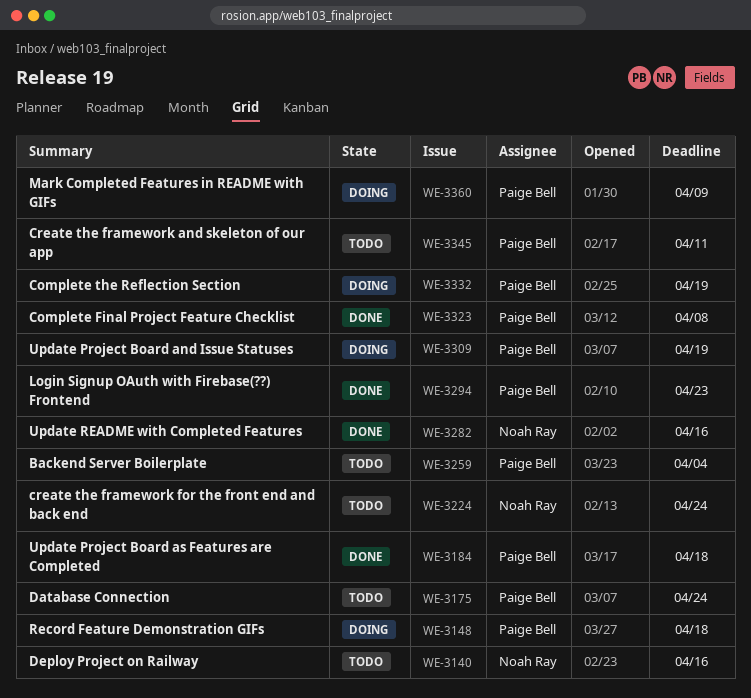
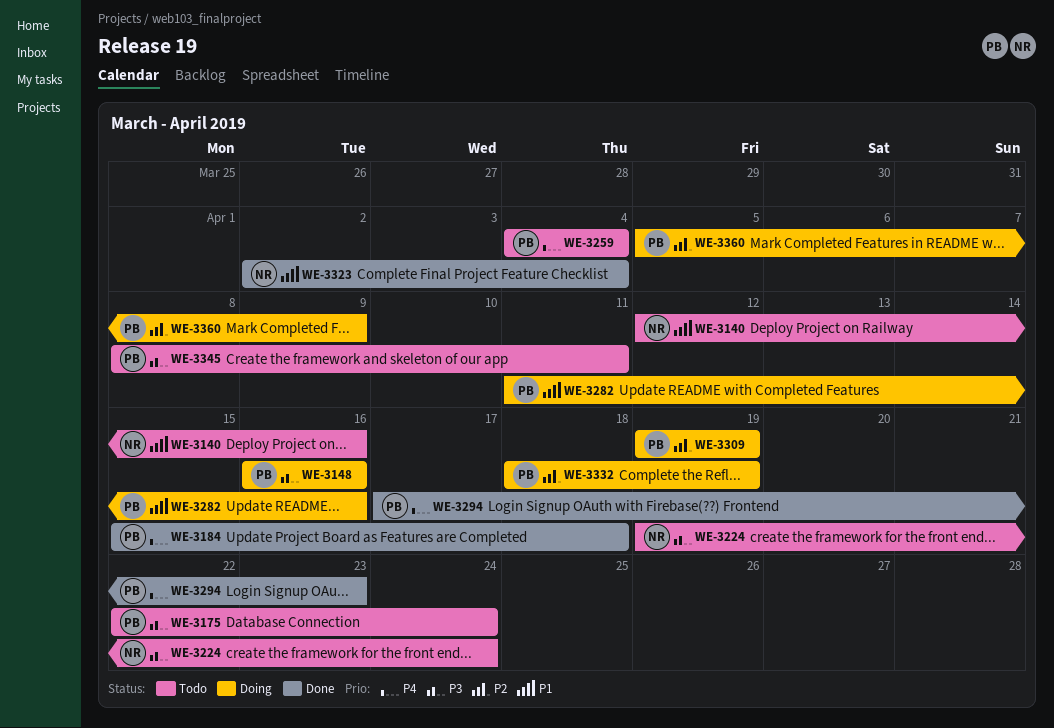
WE-3148, due: Apr 18 -> Apr 16
WE-3282, status: Done -> Doing
WE-3282, owner: Noah Ray -> Paige Bell
WE-3323, owner: Paige Bell -> Noah Ray
WE-3323, due: Apr 8 -> Apr 4

